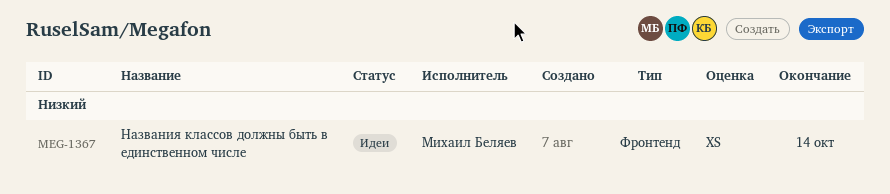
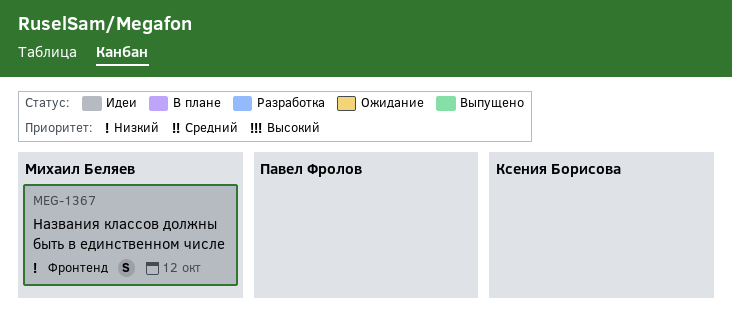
MEG-1367, estimate: XS -> S
MEG-1367, due: Oct 14 -> Oct 12

